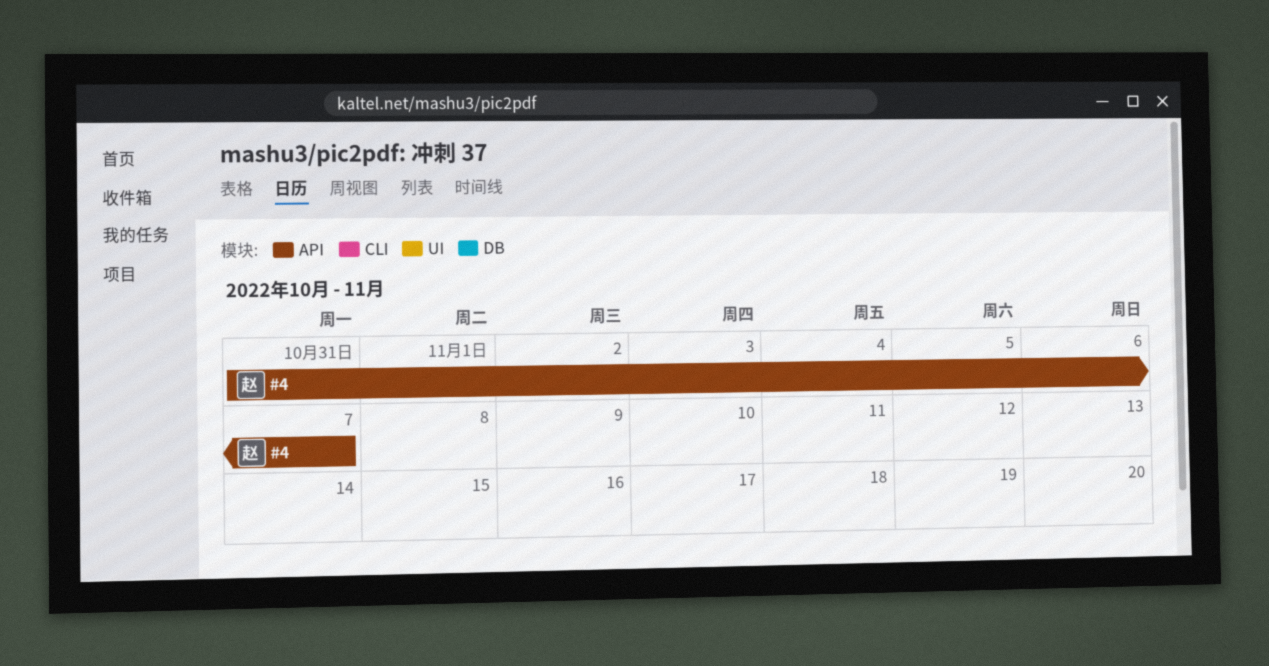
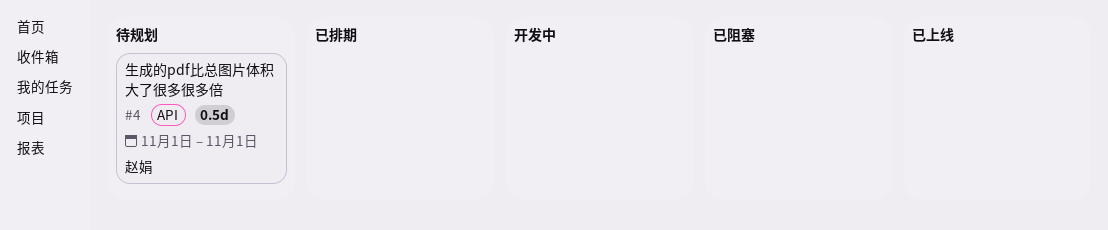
#4, start: Oct 31 -> Nov 1
#4, due: Nov 7 -> Nov 1

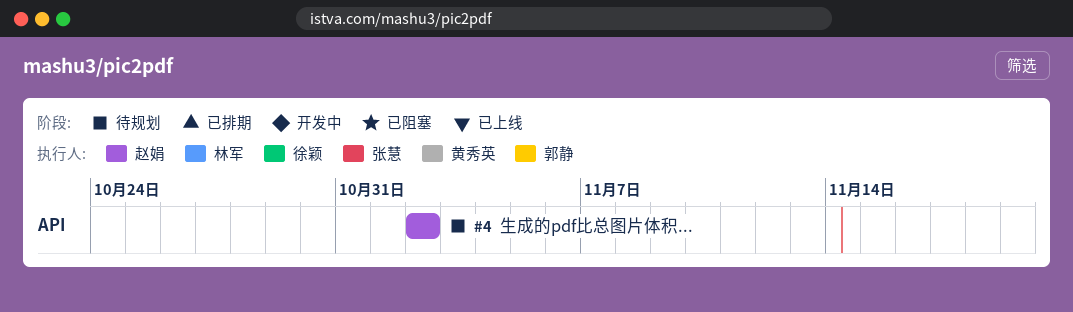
#4, start: Nov 1 -> Nov 2
#4, due: Nov 1 -> Nov 2

